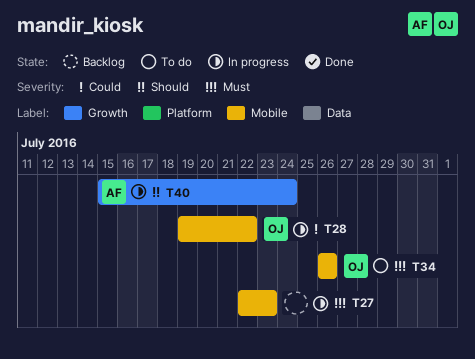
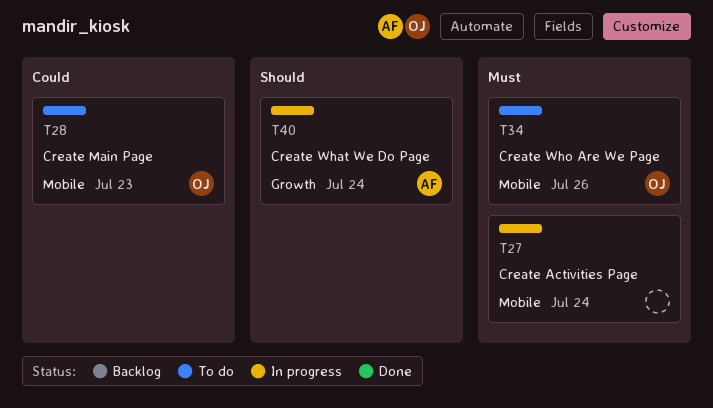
T27, due: Jul 23 -> Jul 24
T28, status: In progress -> To do
T28, due: Jul 22 -> Jul 23

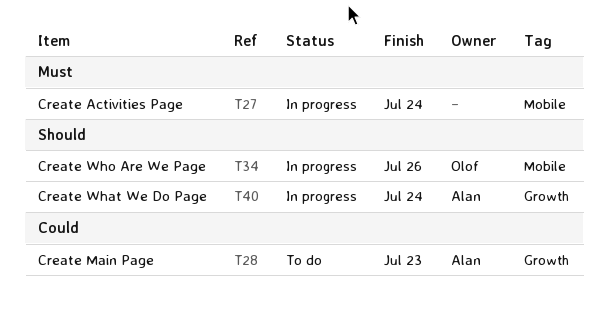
T28, owner: Olof -> Alan
T28, label: Mobile -> Growth
T34, status: To do -> In progress
T34, priority: Must -> Should

